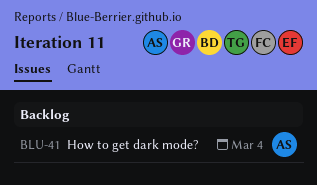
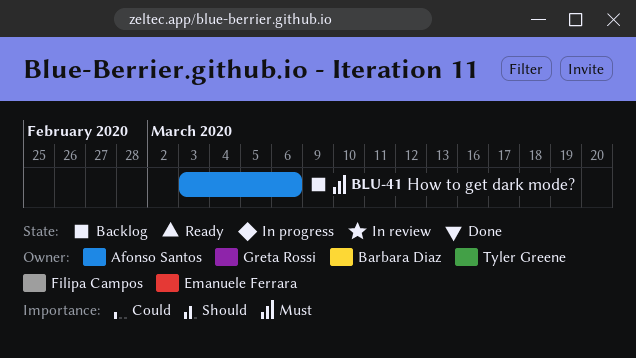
BLU-41, due: Mar 4 -> Mar 6

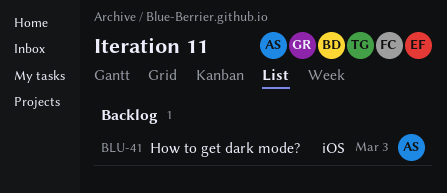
BLU-41, due: Mar 6 -> Mar 3

